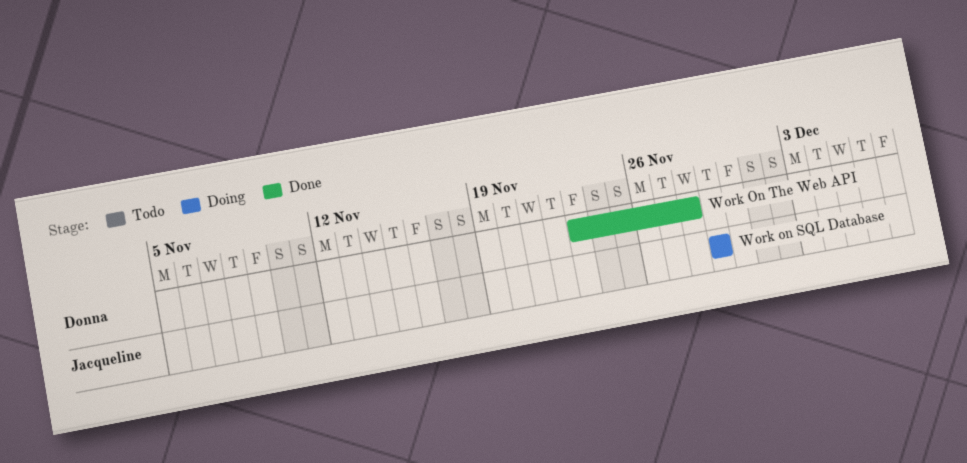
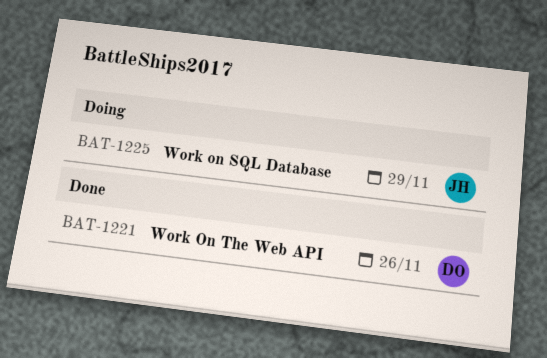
Work On The Web API, due: Nov 28 -> Nov 26

